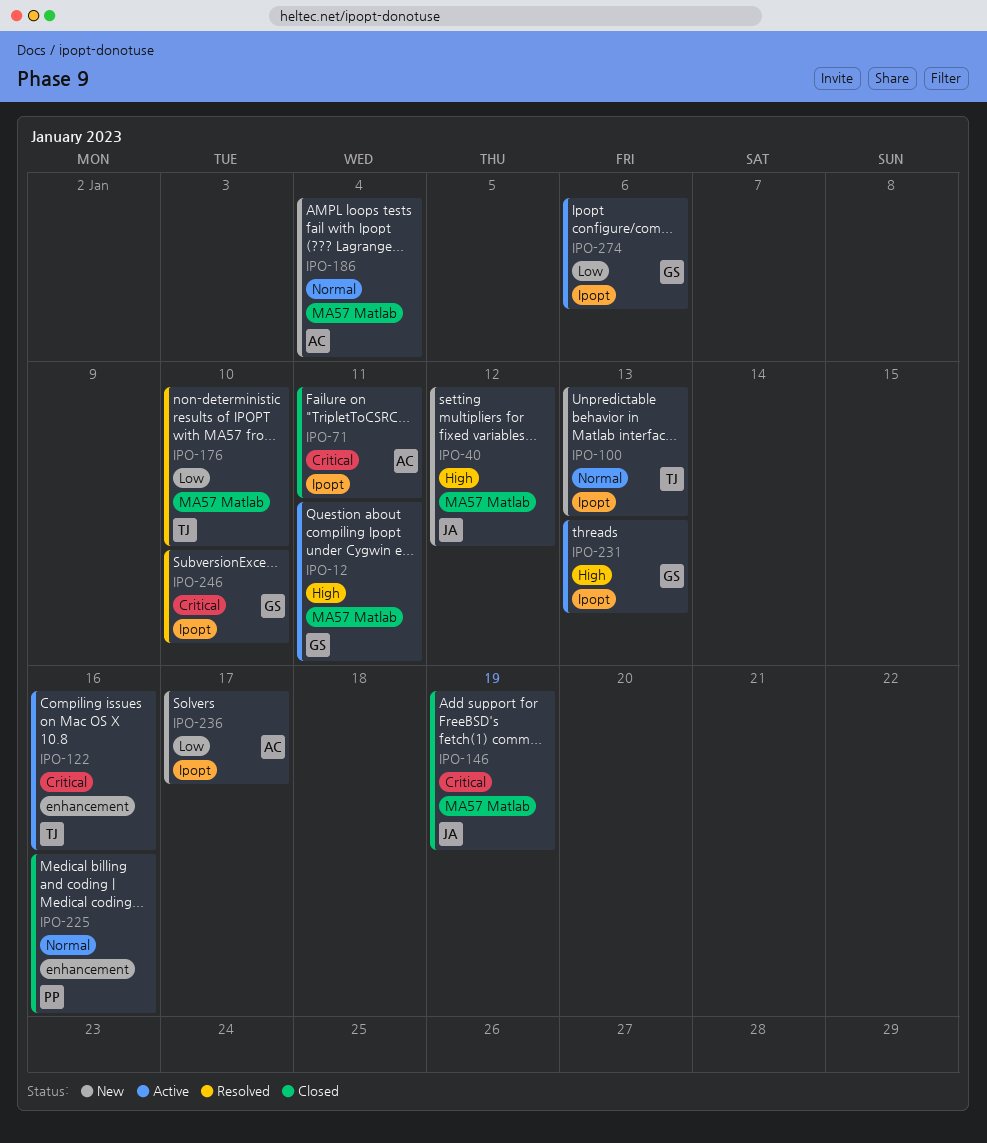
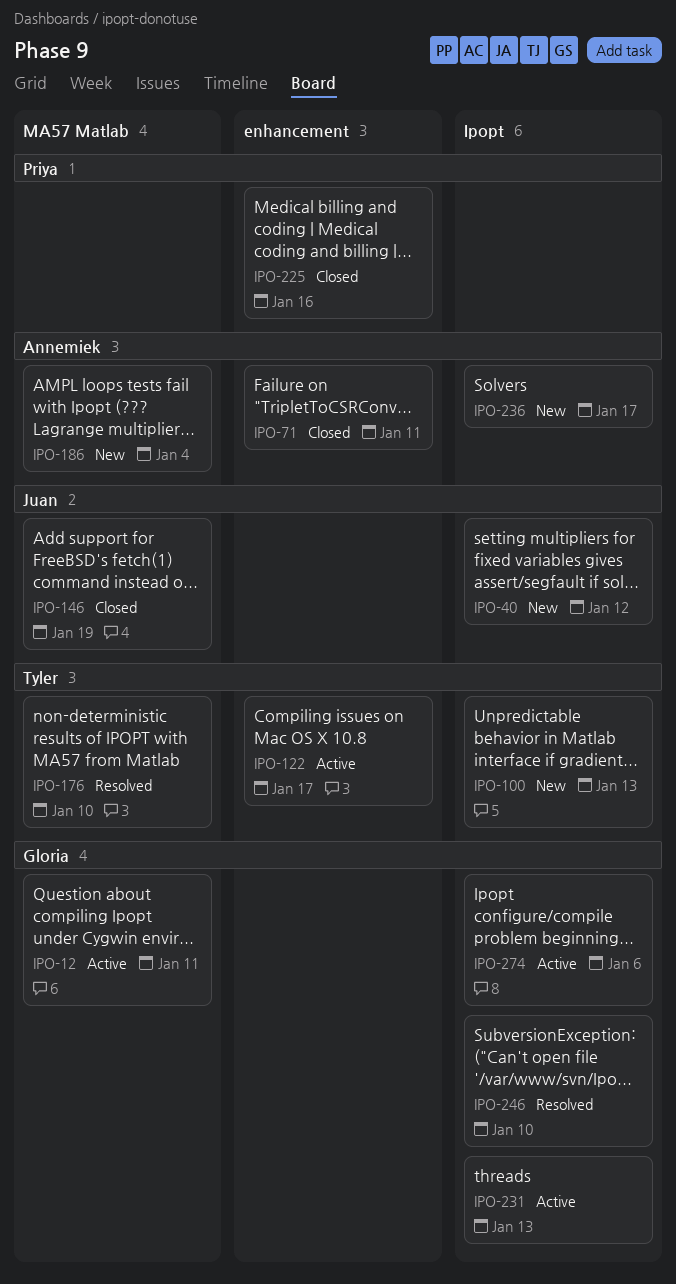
IPO-40, label: MA57 Matlab -> Ipopt
IPO-71, label: Ipopt -> enhancement
IPO-122, due: Jan 16 -> Jan 17

